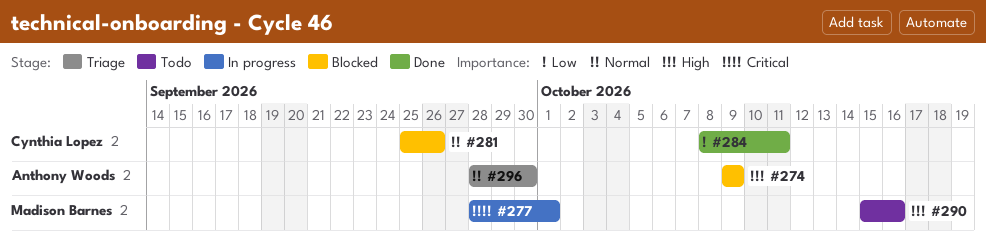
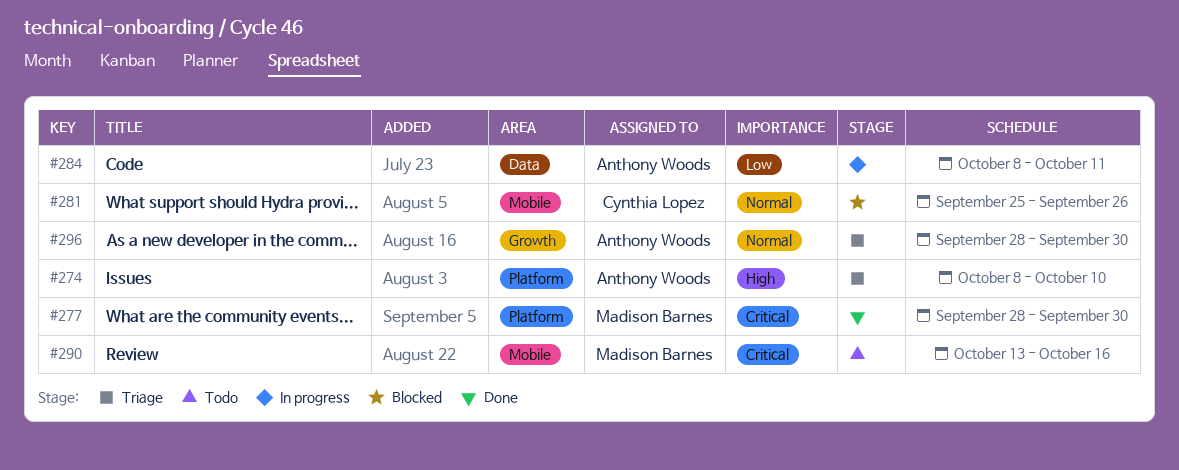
#274, status: Blocked -> Triage
#274, start: Oct 9 -> Oct 8
#274, due: Oct 9 -> Oct 10
#277, status: In progress -> Done
#277, due: Oct 1 -> Sep 30
#284, status: Done -> In progress
#284, owner: Cynthia Lopez -> Anthony Woods
#290, priority: High -> Critical
#290, start: Oct 15 -> Oct 13

